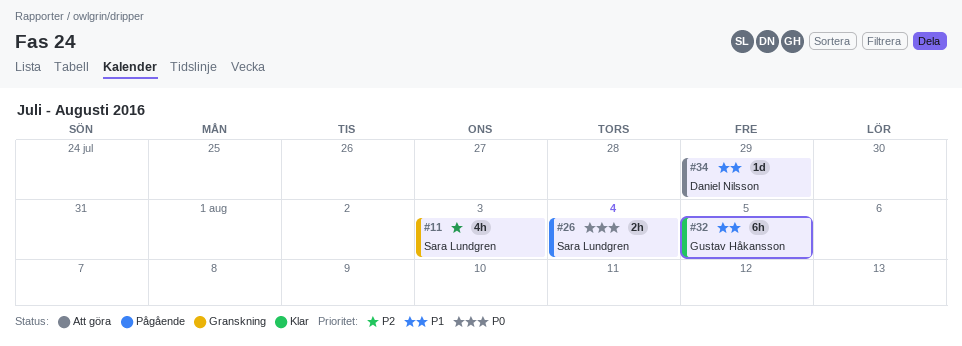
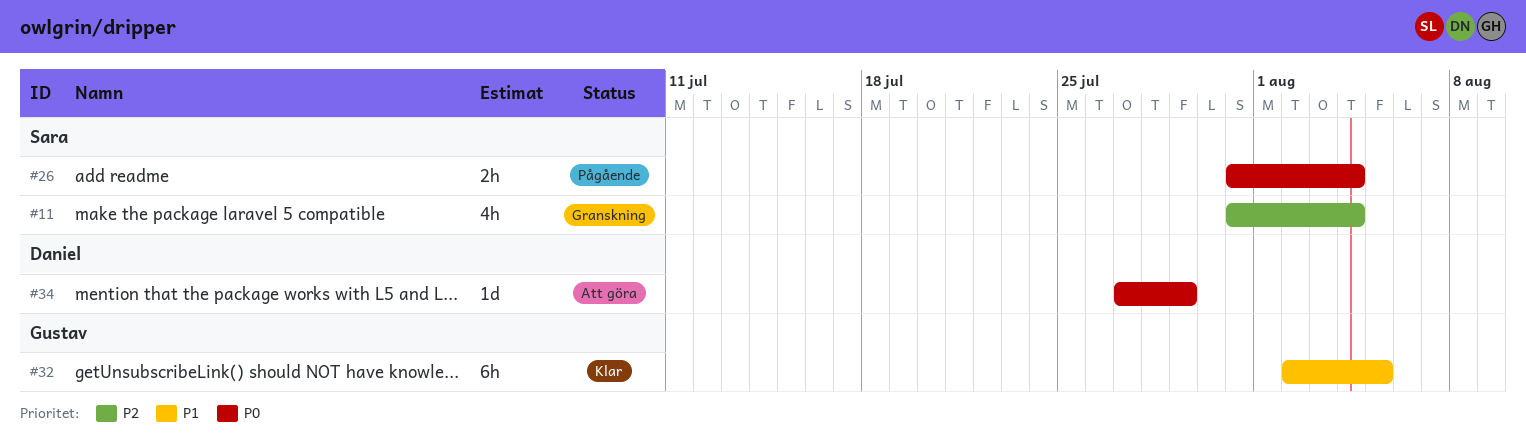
#11, due: Aug 3 -> Aug 4
#34, priority: P1 -> P0

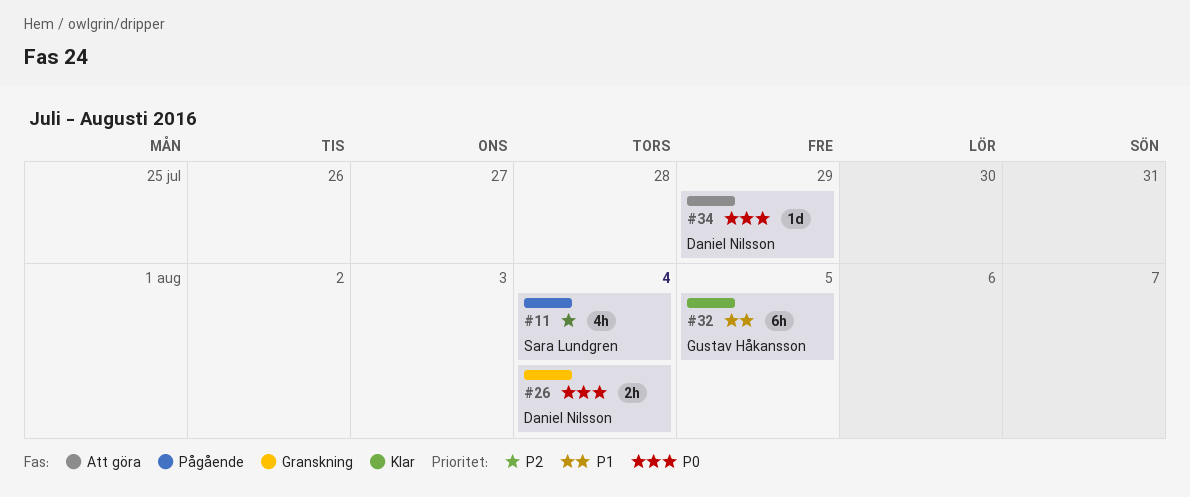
#11, status: Granskning -> Pågående
#26, status: Pågående -> Granskning
#26, owner: Sara Lundgren -> Daniel Nilsson

